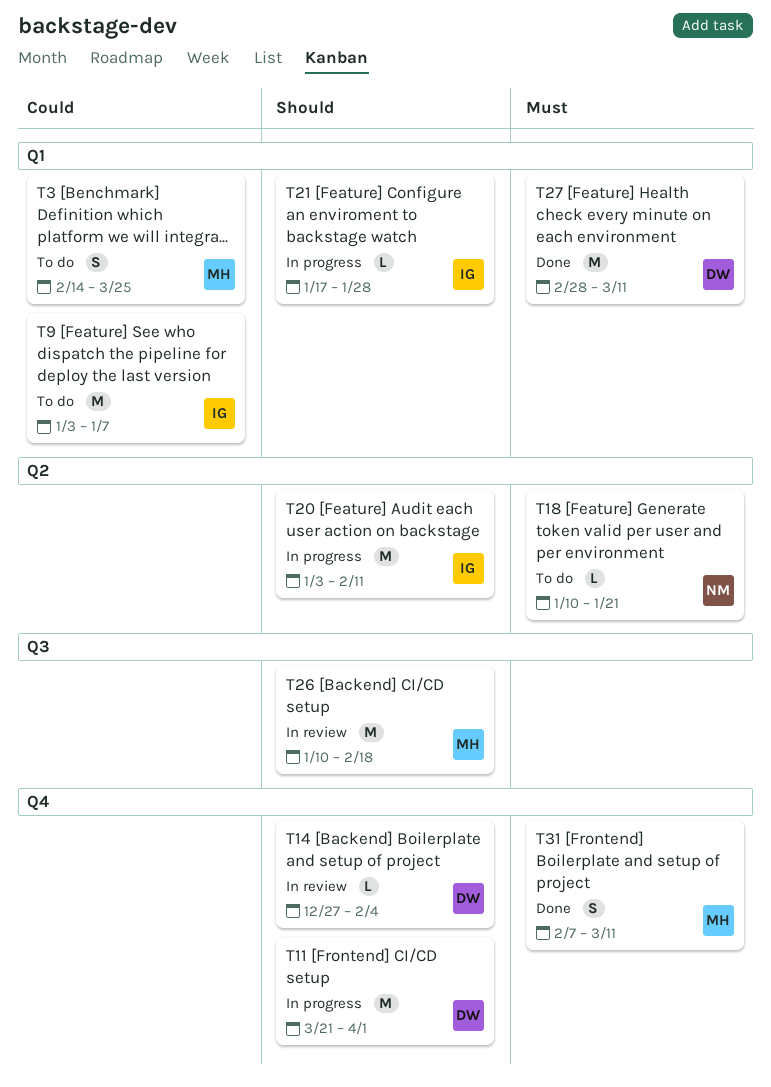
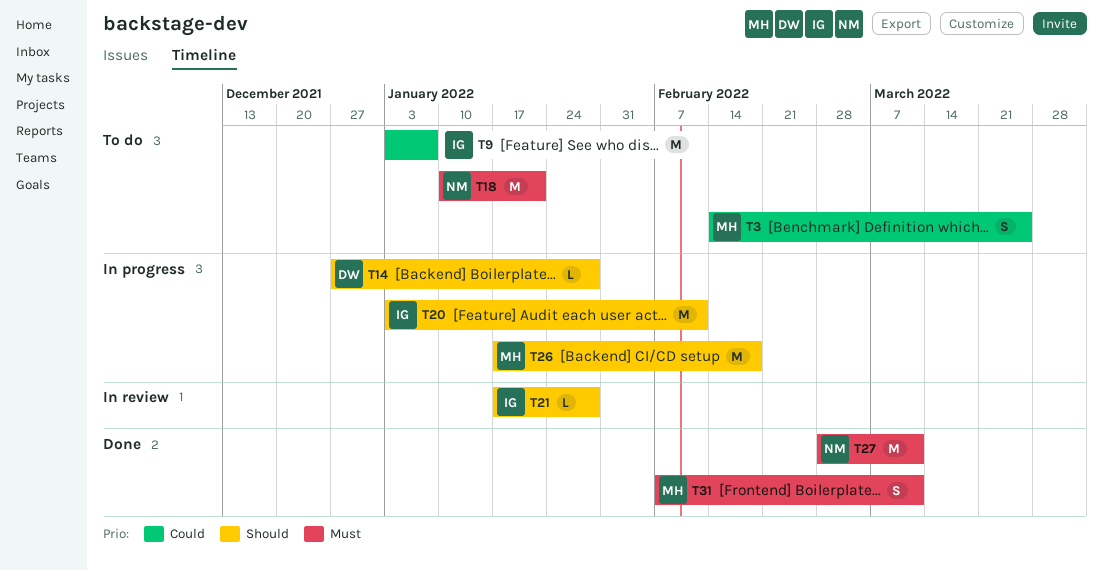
T11: present -> none
T14, status: In review -> In progress
T14, due: Feb 4 -> Jan 28
T18, estimate: L -> M
T21, status: In progress -> In review
T26, status: In review -> In progress
T26, start: Jan 10 -> Jan 17
T27, owner: DW -> NM

